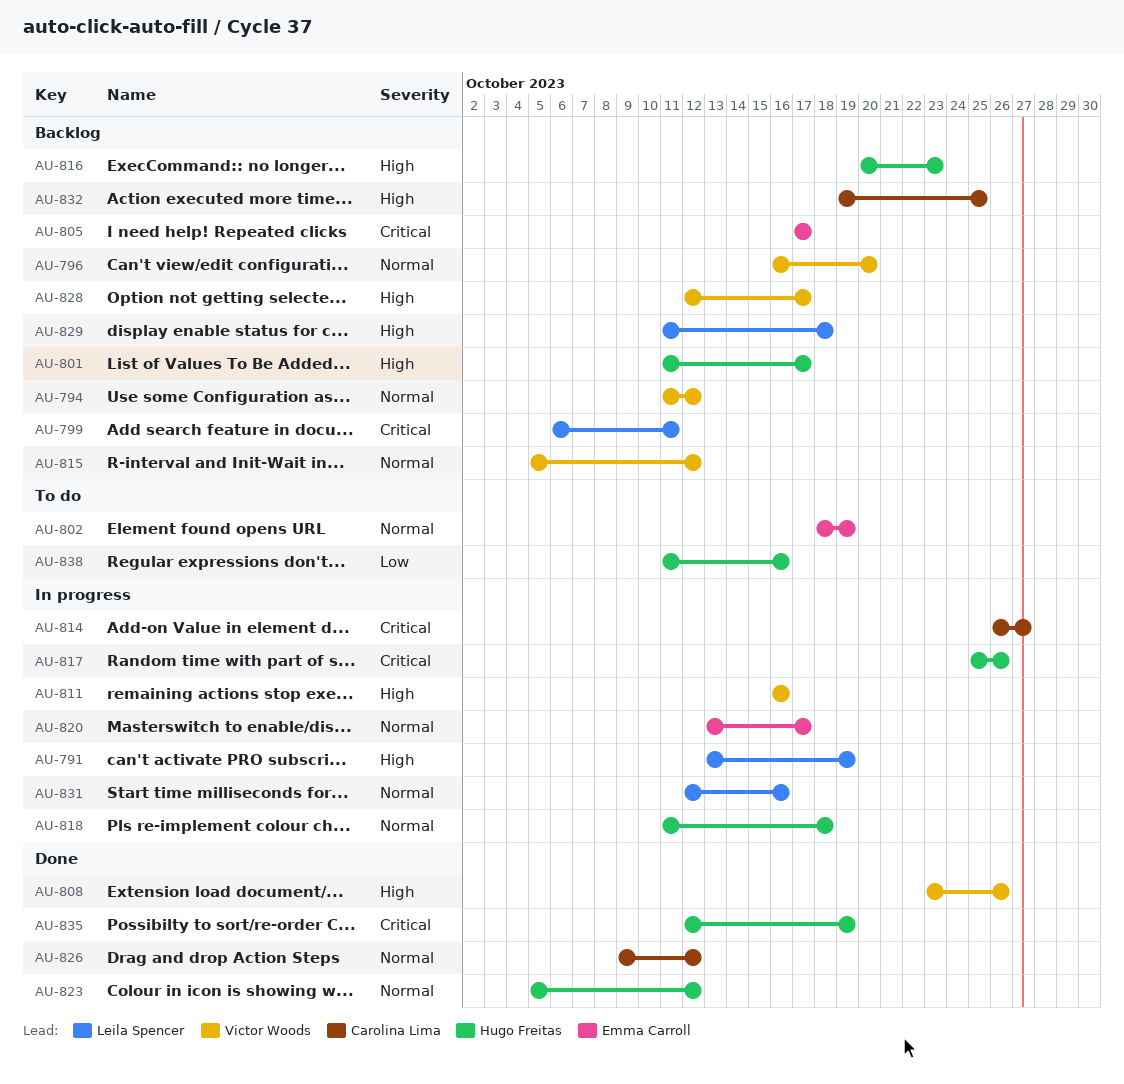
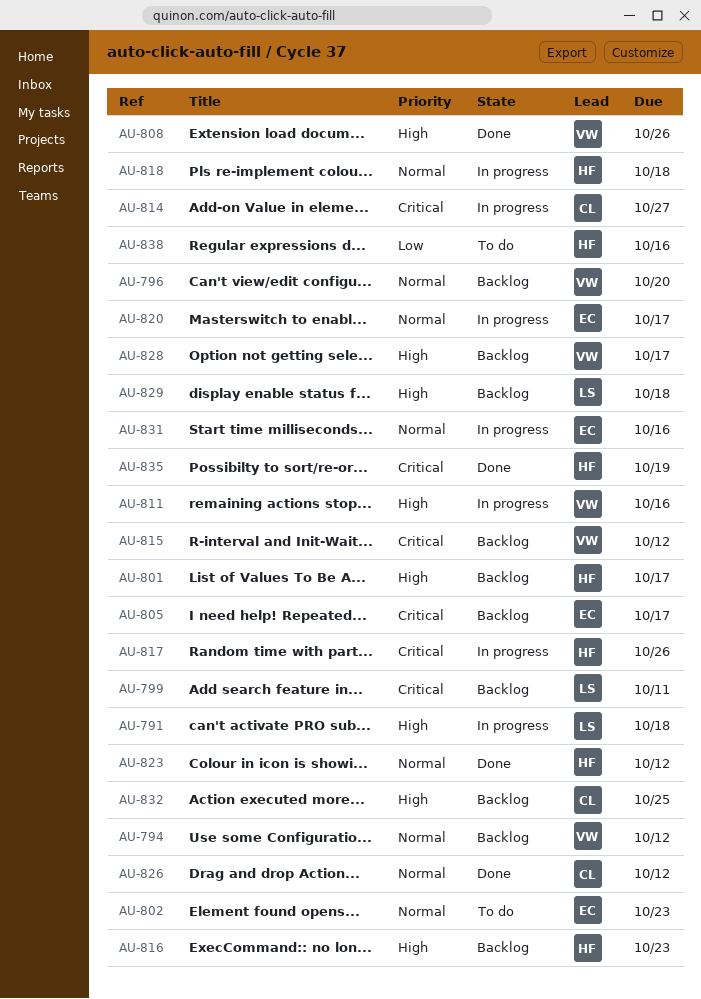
AU-791, due: Oct 19 -> Oct 18
AU-802, due: Oct 19 -> Oct 23
AU-815, priority: Normal -> Critical
AU-831, owner: Leila Spencer -> Emma Carroll

